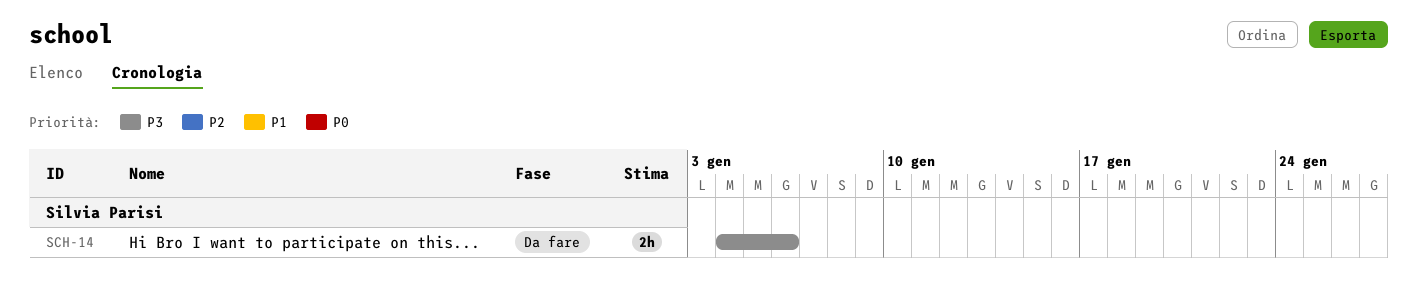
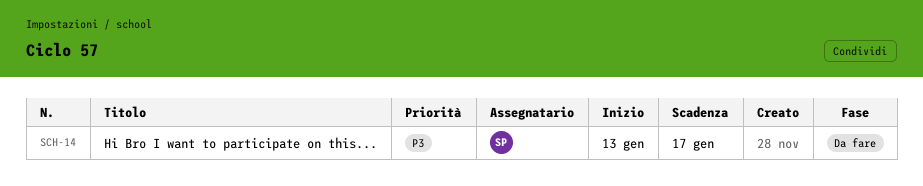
SCH-14, start: Jan 4 -> Jan 13
SCH-14, due: Jan 6 -> Jan 17

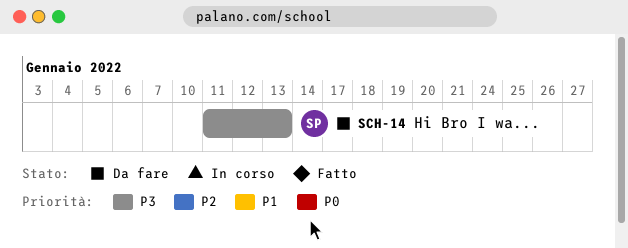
SCH-14, start: Jan 13 -> Jan 11
SCH-14, due: Jan 17 -> Jan 13

